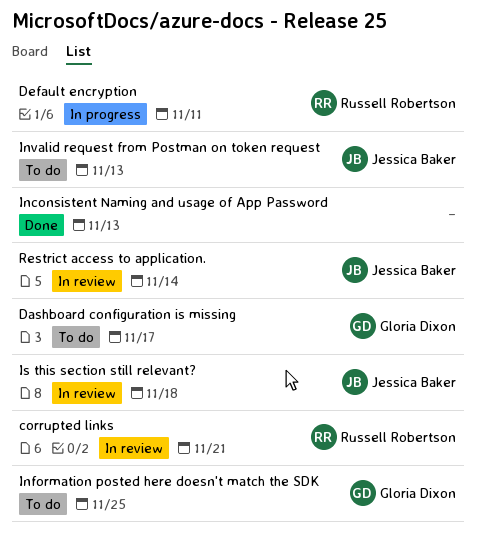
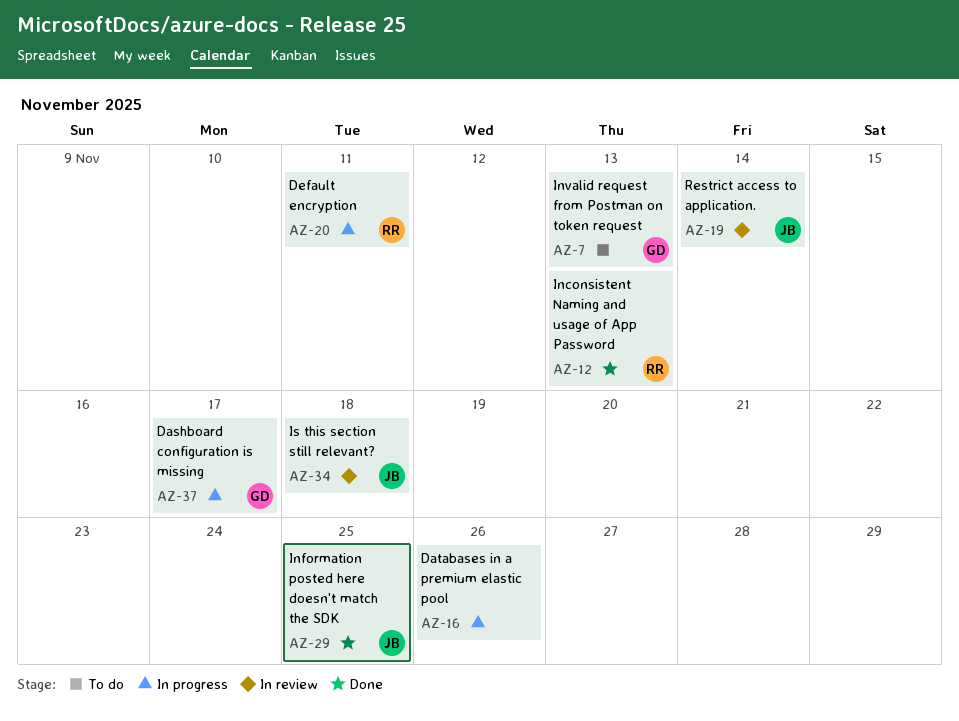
corrupted links: present -> none
Dashboard configuration is missing, status: To do -> In progress
Databases in a premium elastic pool: none -> present
Inconsistent Naming and usage of App Password, owner: none -> Russell Robertson
Information posted here doesn't match the SDK, status: To do -> Done
Information posted here doesn't match the SDK, owner: Gloria Dixon -> Jessica Baker
Invalid request from Postman on token request, owner: Jessica Baker -> Gloria Dixon

